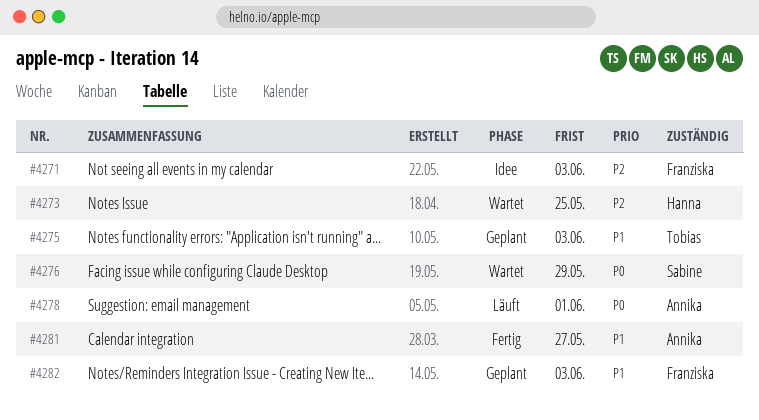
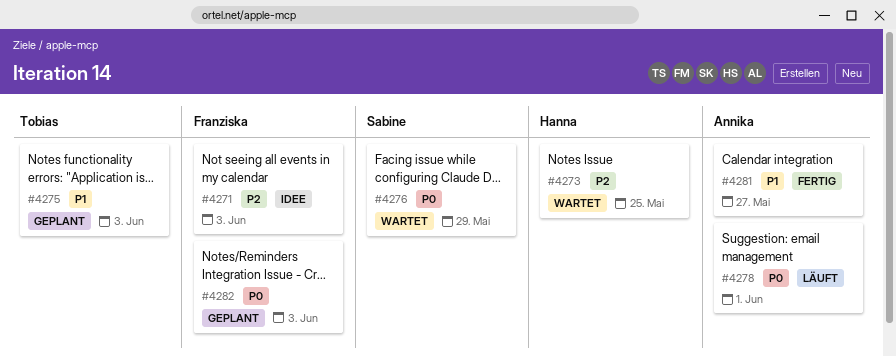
#4282, priority: P1 -> P0

